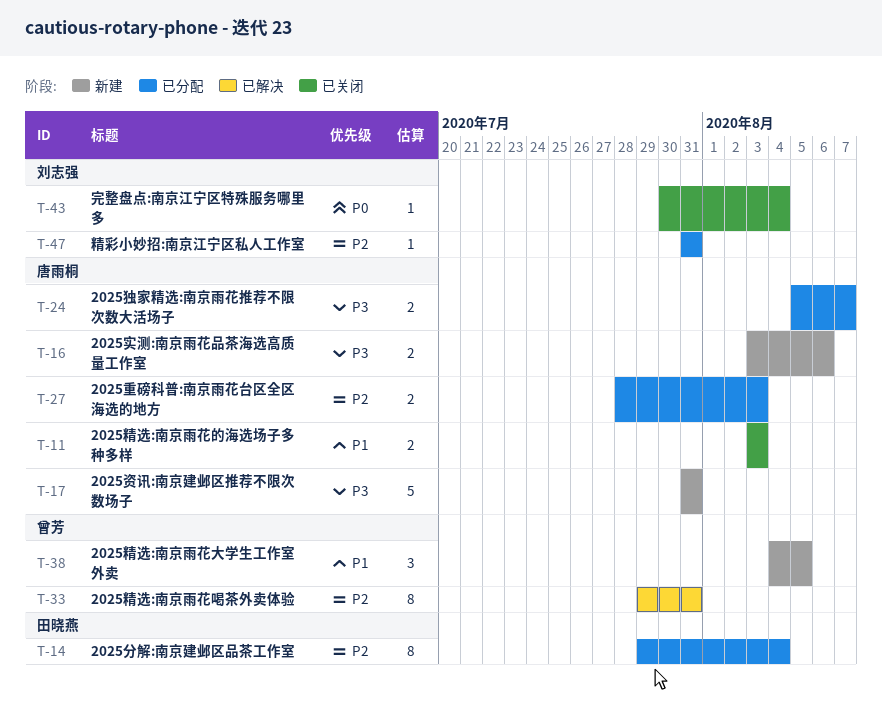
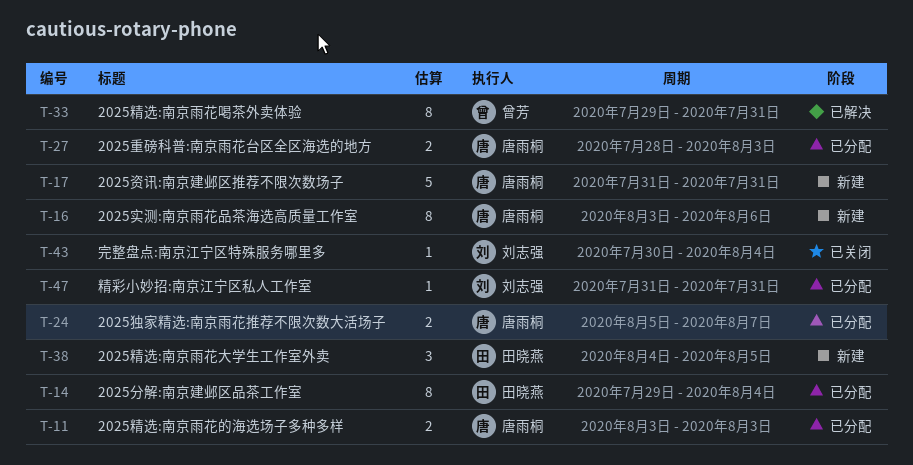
T-11, status: 已关闭 -> 已分配
T-16, estimate: 2 -> 8
T-38, owner: 曾芳 -> 田晓燕

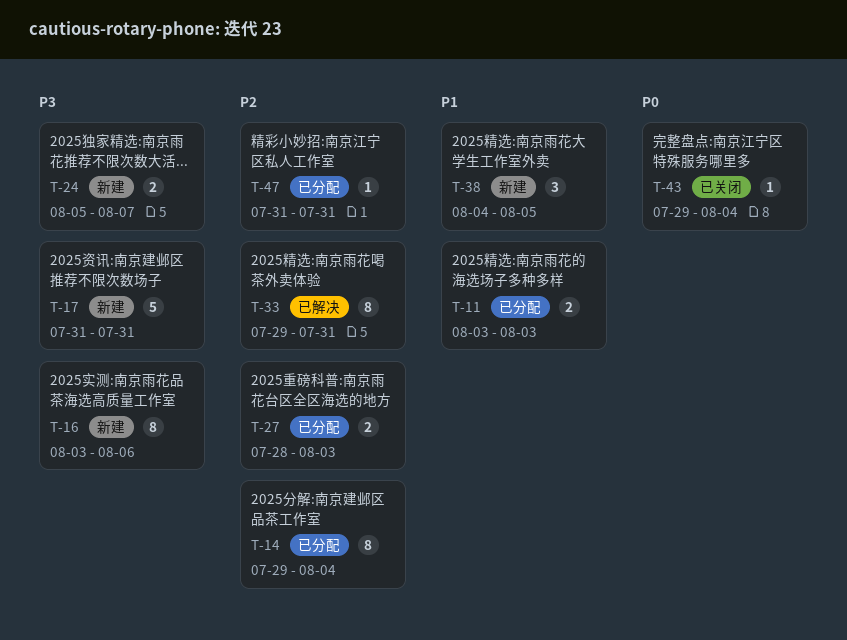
T-24, status: 已分配 -> 新建
T-43, start: Jul 30 -> Jul 29

